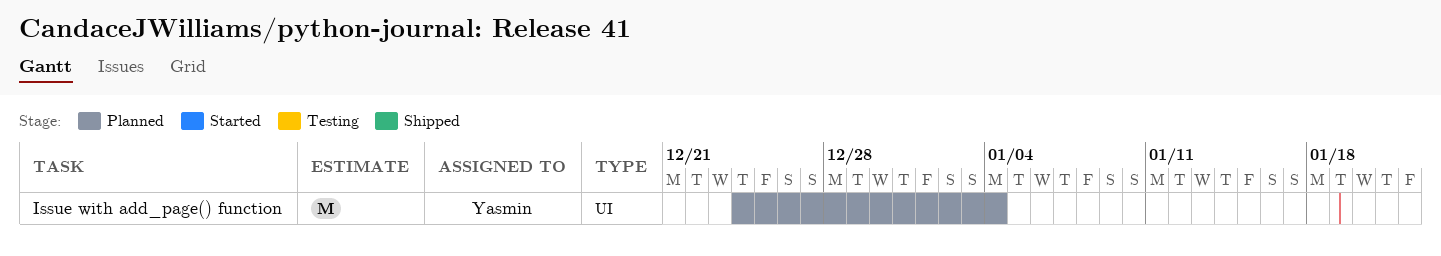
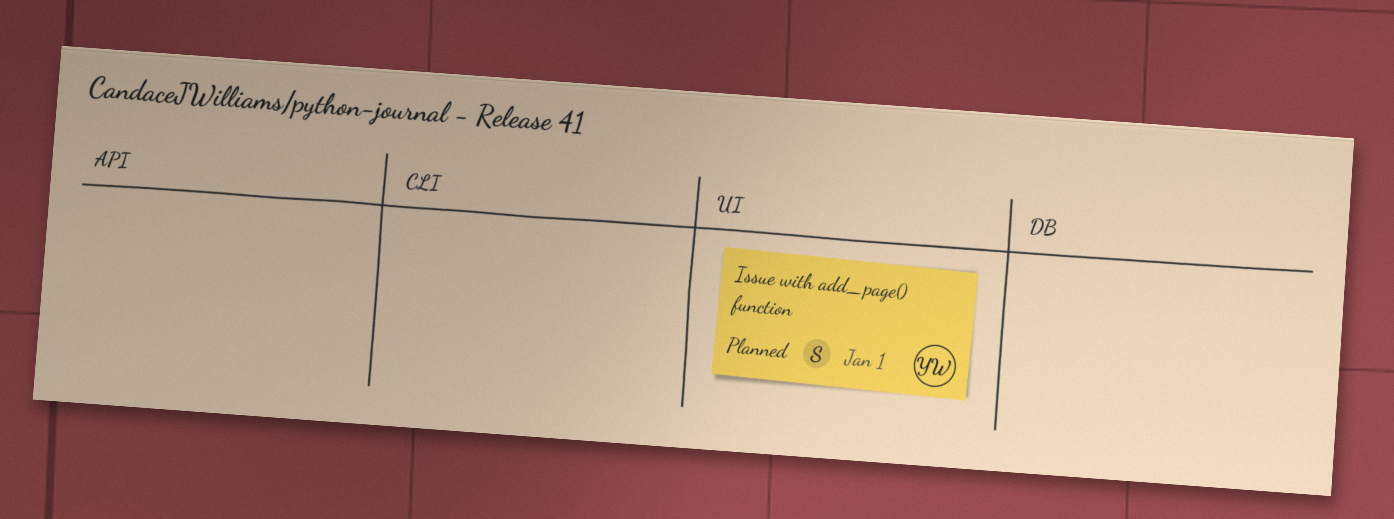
Issue with add_page() function, estimate: M -> S
Issue with add_page() function, due: Jan 4 -> Jan 1

